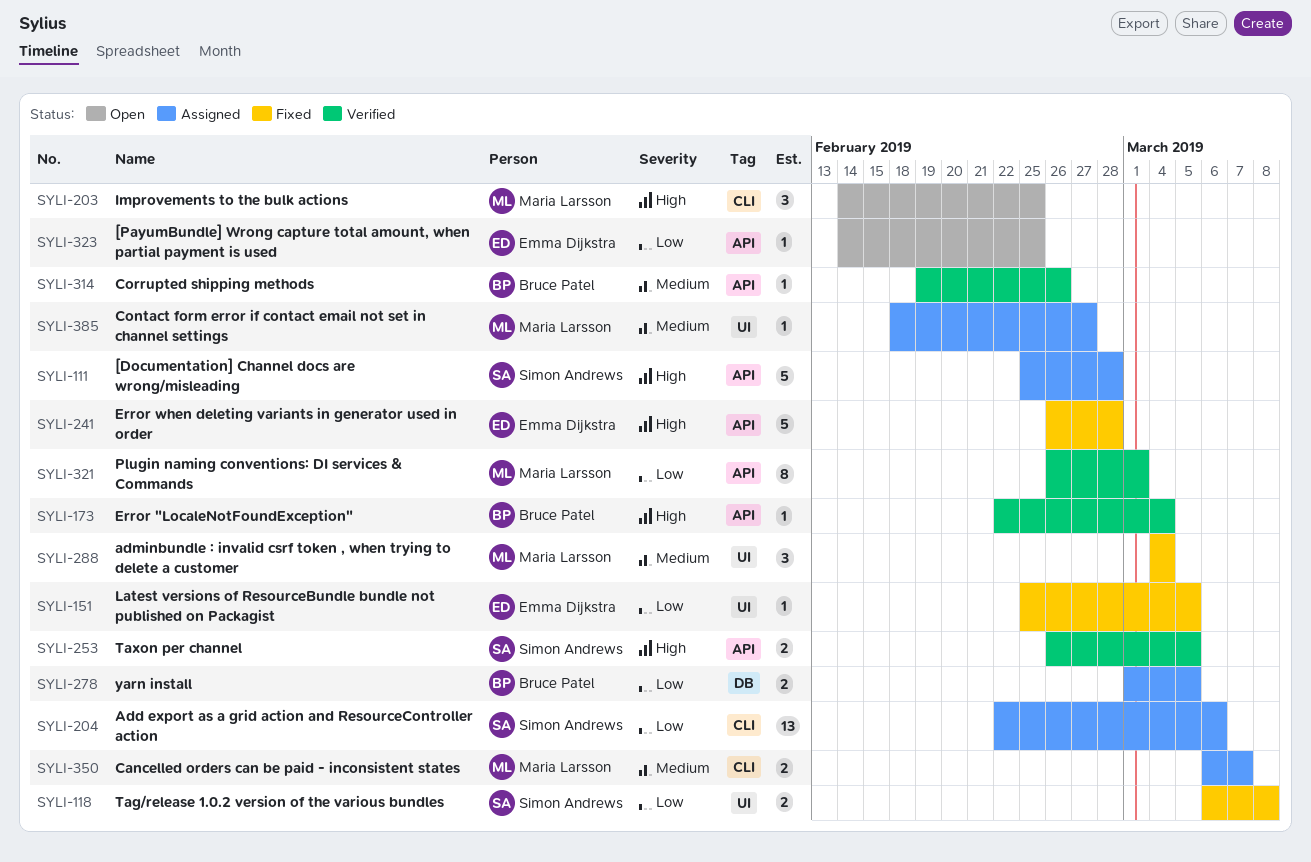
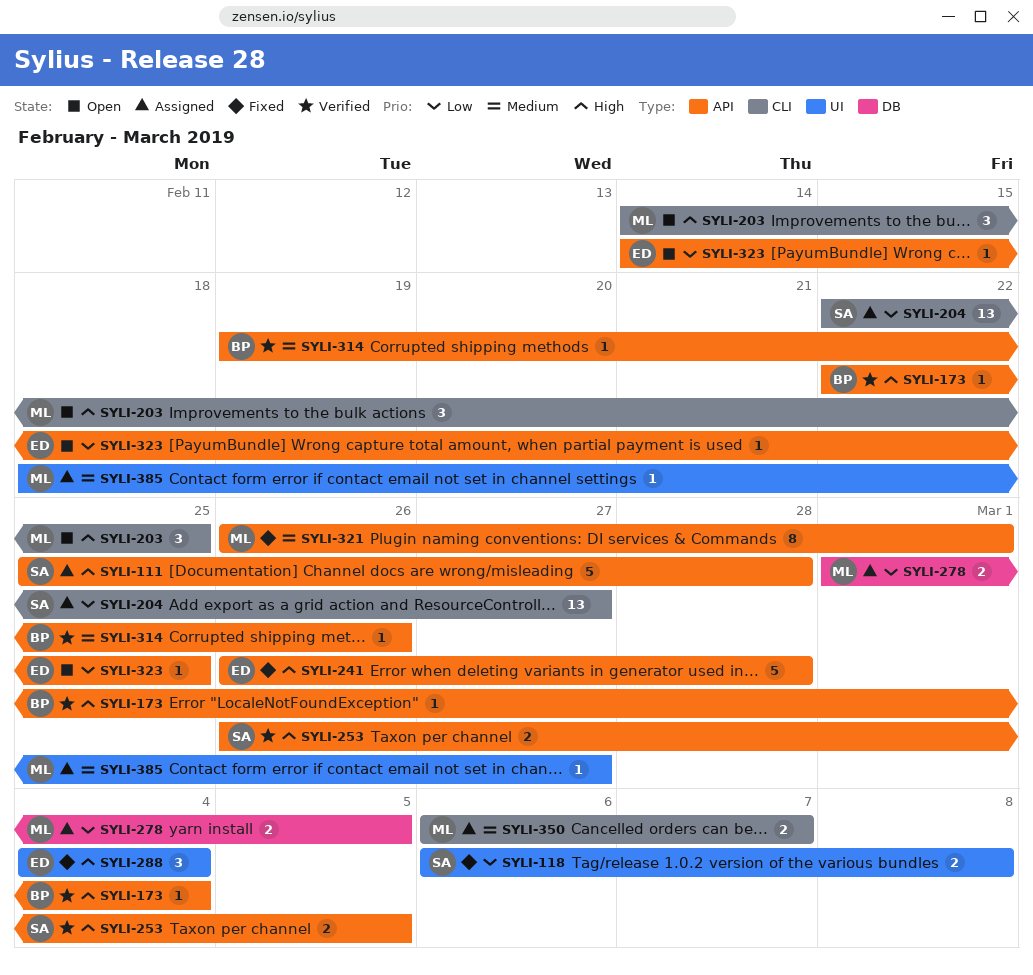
SYLI-151: present -> none
SYLI-204, due: Mar 6 -> Feb 27
SYLI-278, owner: Bruce Patel -> Maria Larsson
SYLI-288, owner: Maria Larsson -> Emma Dijkstra
SYLI-288, priority: Medium -> High
SYLI-321, status: Verified -> Fixed
SYLI-321, priority: Low -> Medium

